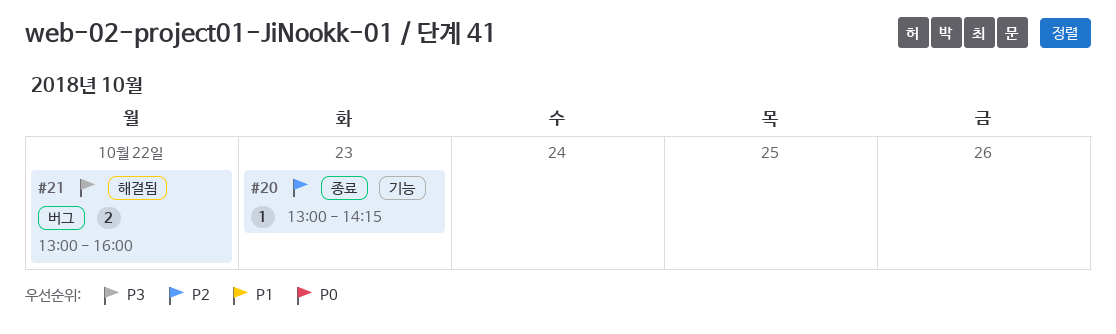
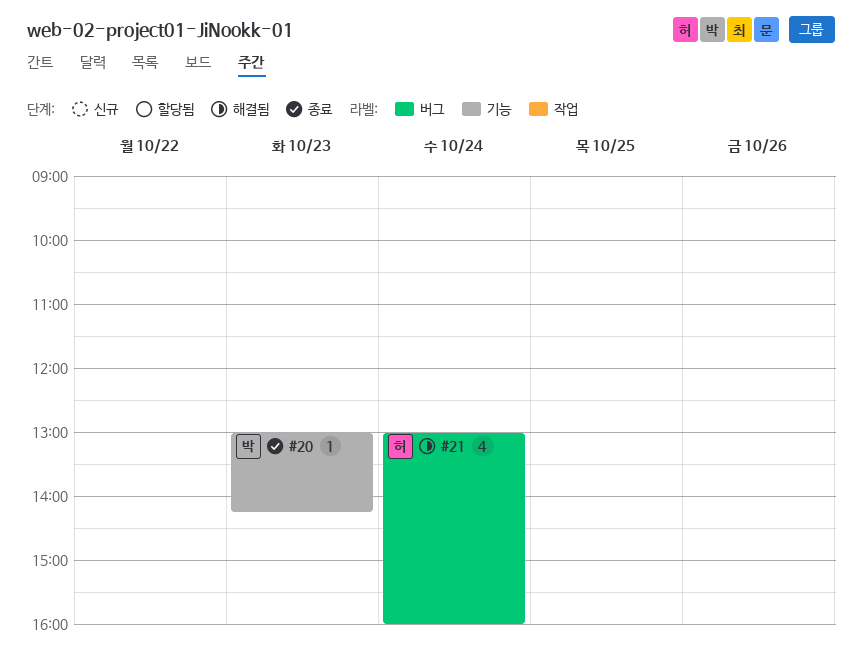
#21, estimate: 2 -> 4
#21, day: Oct 22 -> Oct 24

